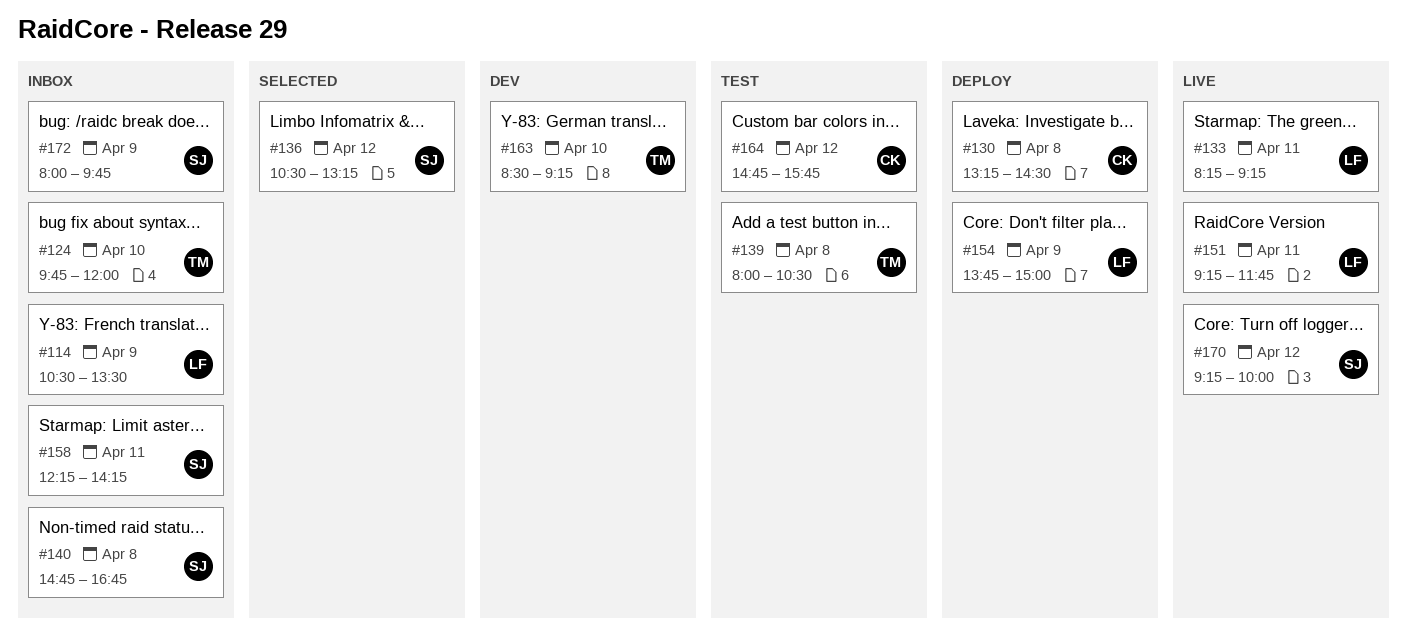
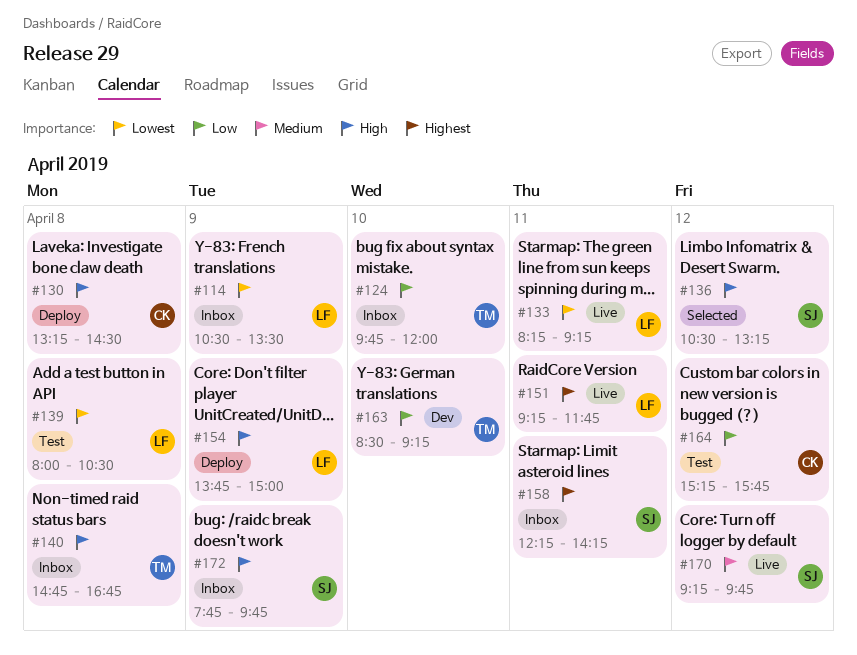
#139, owner: TM -> LF
#140, owner: SJ -> TM
#164, begins: 14:45 -> 15:15
#170, ends: 10:00 -> 09:45
#172, begins: 08:00 -> 07:45

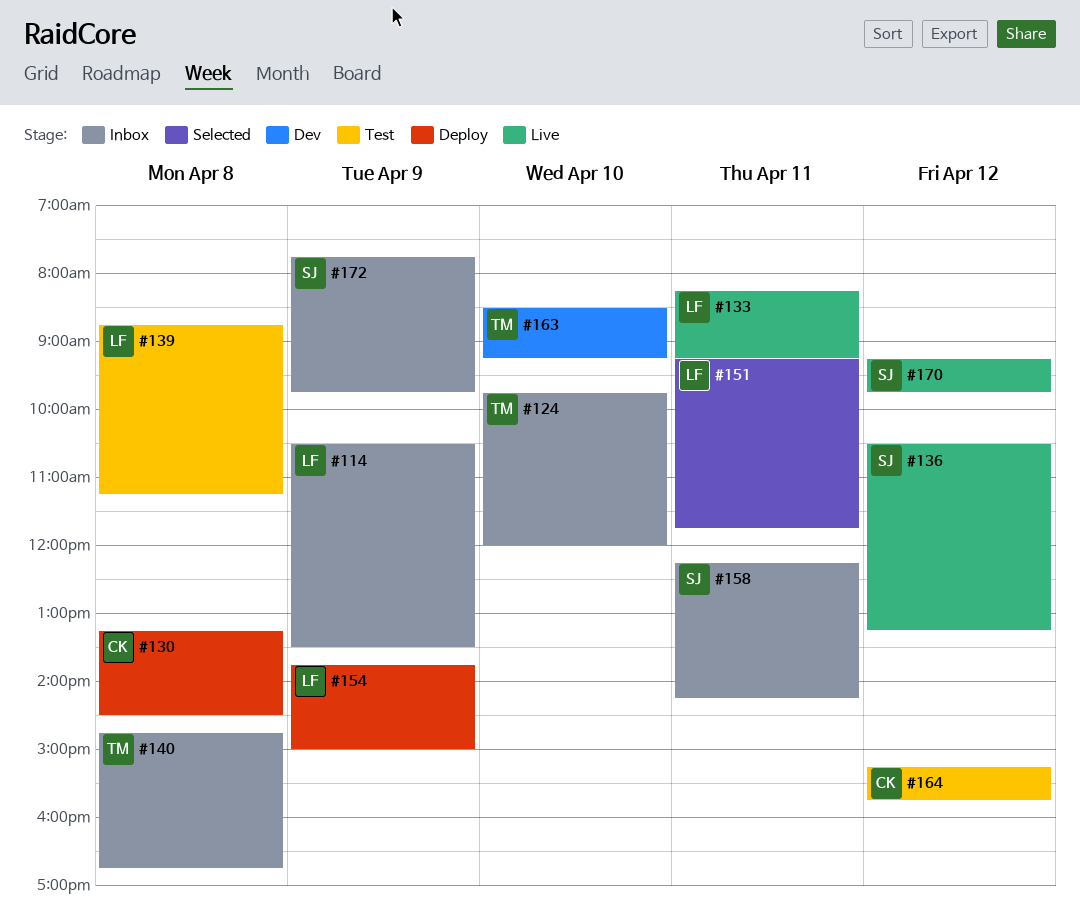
#136, status: Selected -> Live
#139, begins: 08:00 -> 08:45
#139, ends: 10:30 -> 11:15
#151, status: Live -> Selected

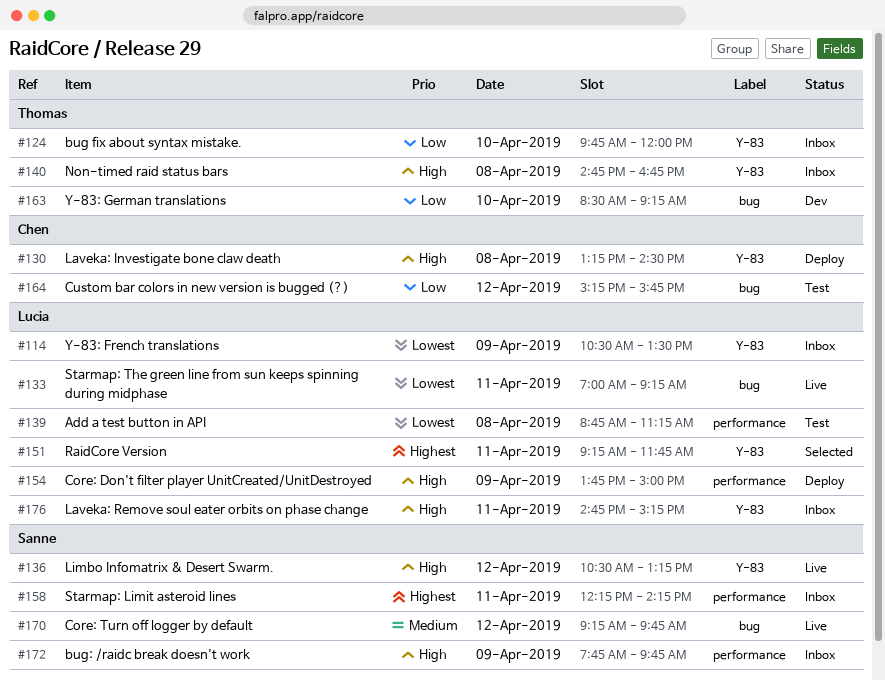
#133, begins: 08:15 -> 07:00
#176: none -> present

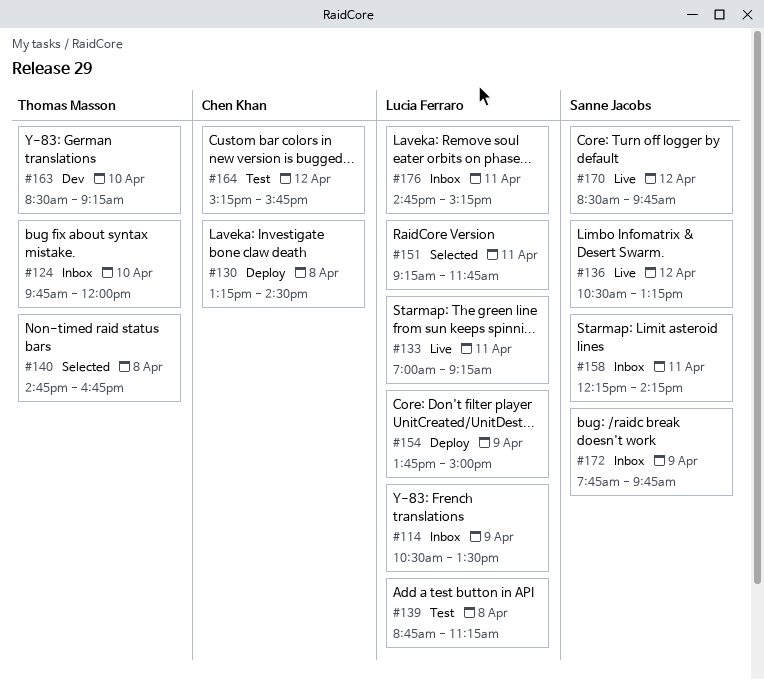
#140, status: Inbox -> Selected
#170, begins: 09:15 -> 08:30

